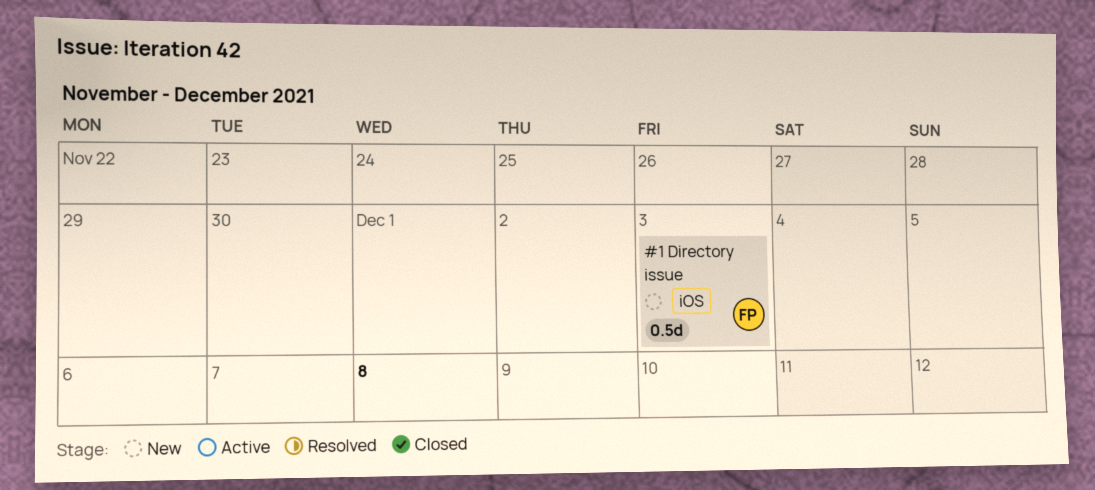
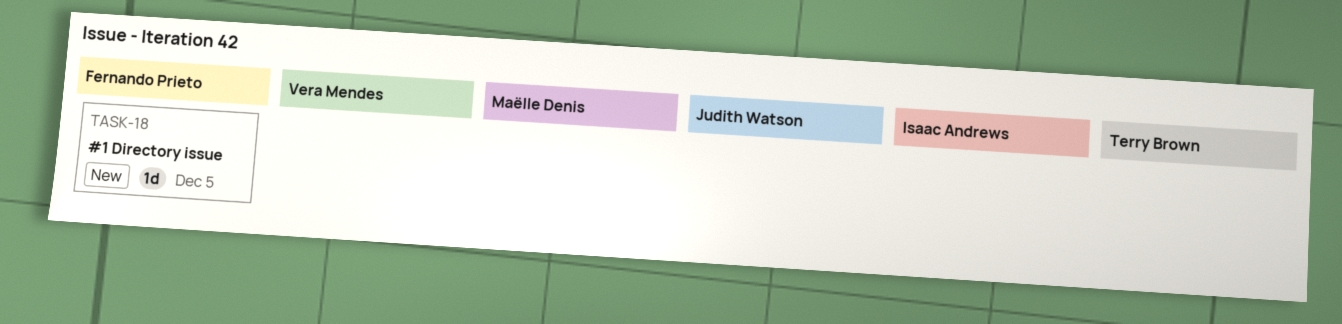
#1 Directory issue, estimate: 0.5d -> 1d
#1 Directory issue, due: Dec 3 -> Dec 5

